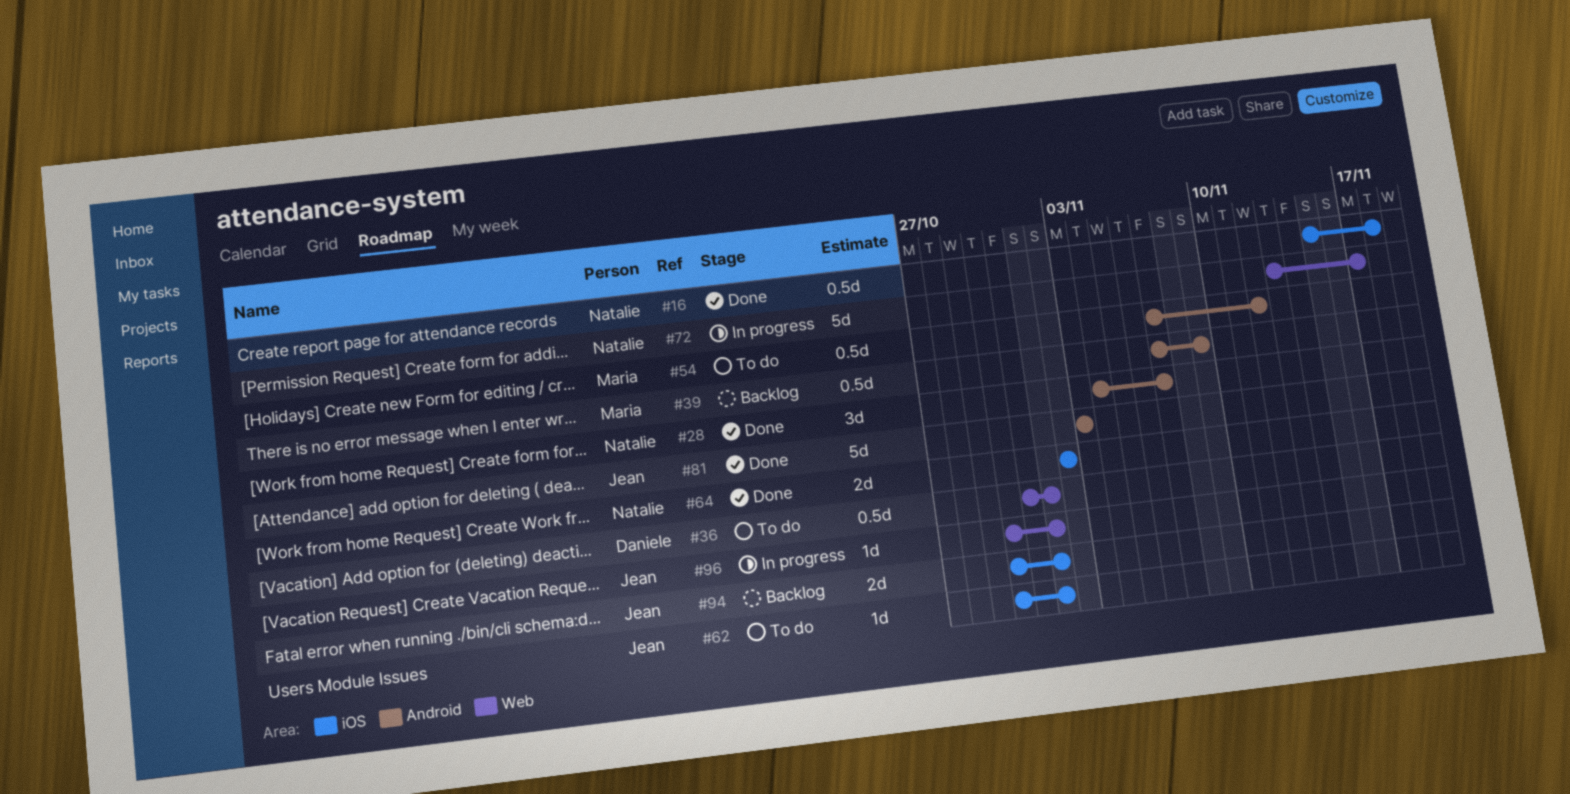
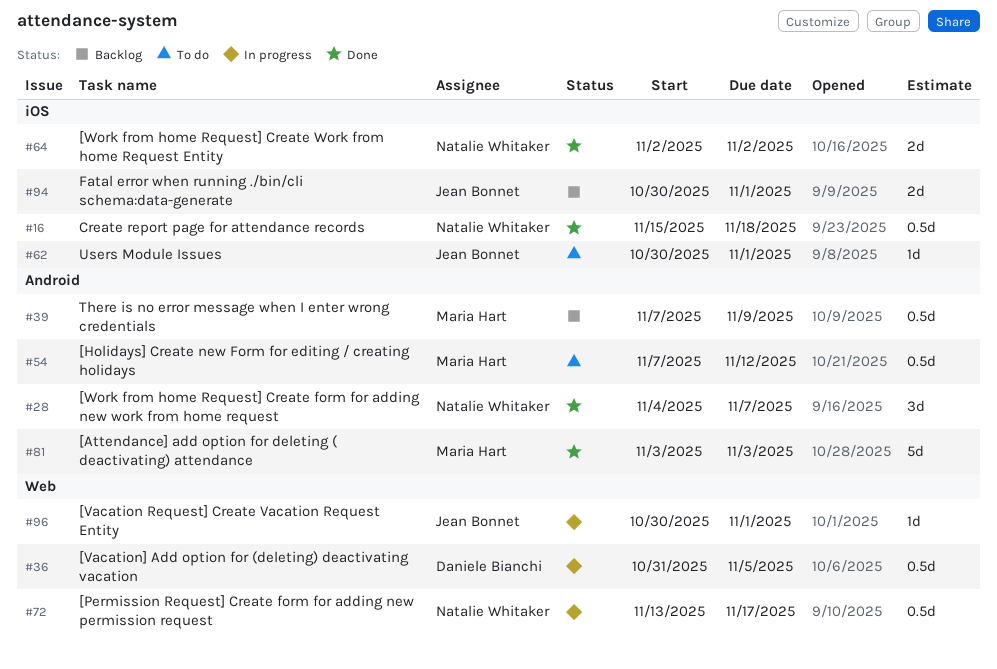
#36, status: To do -> In progress
#36, due: Nov 1 -> Nov 5
#72, estimate: 5d -> 0.5d
#81, owner: Jean Bonnet -> Maria Hart

